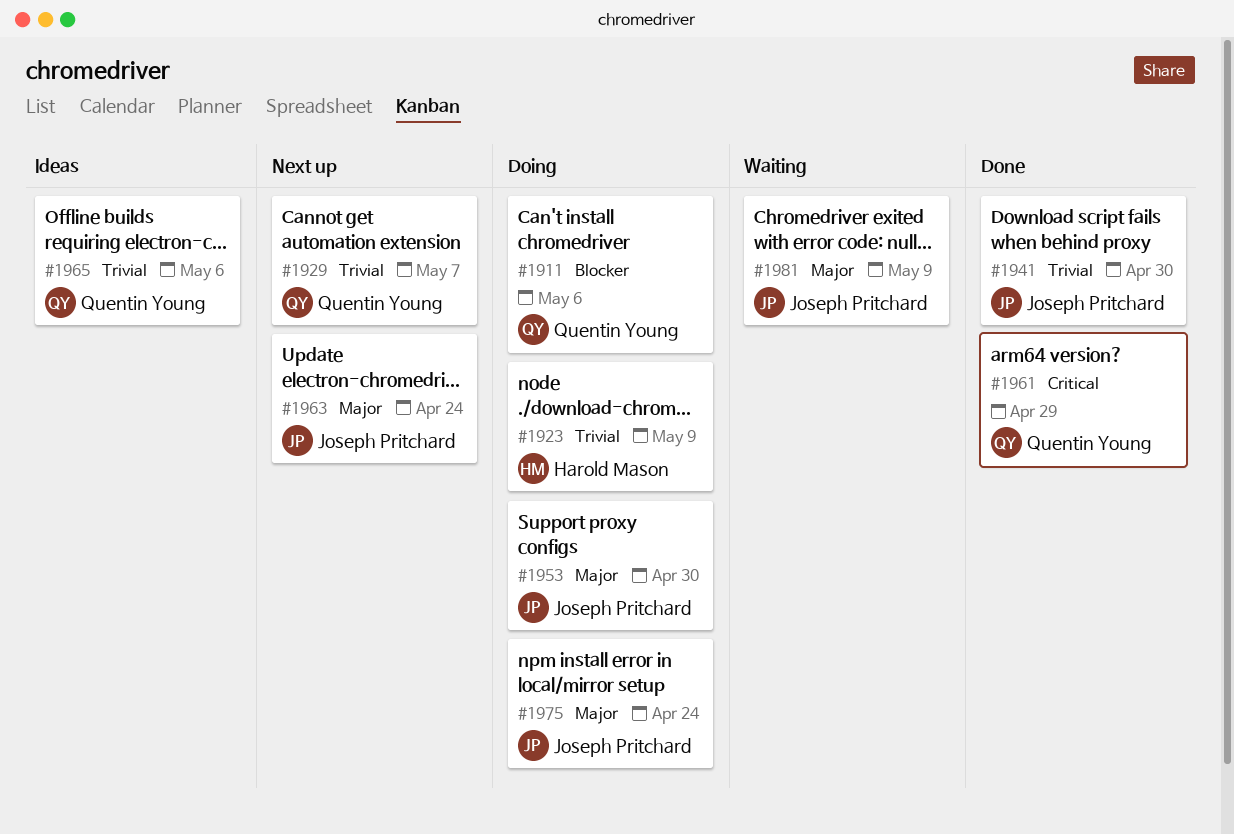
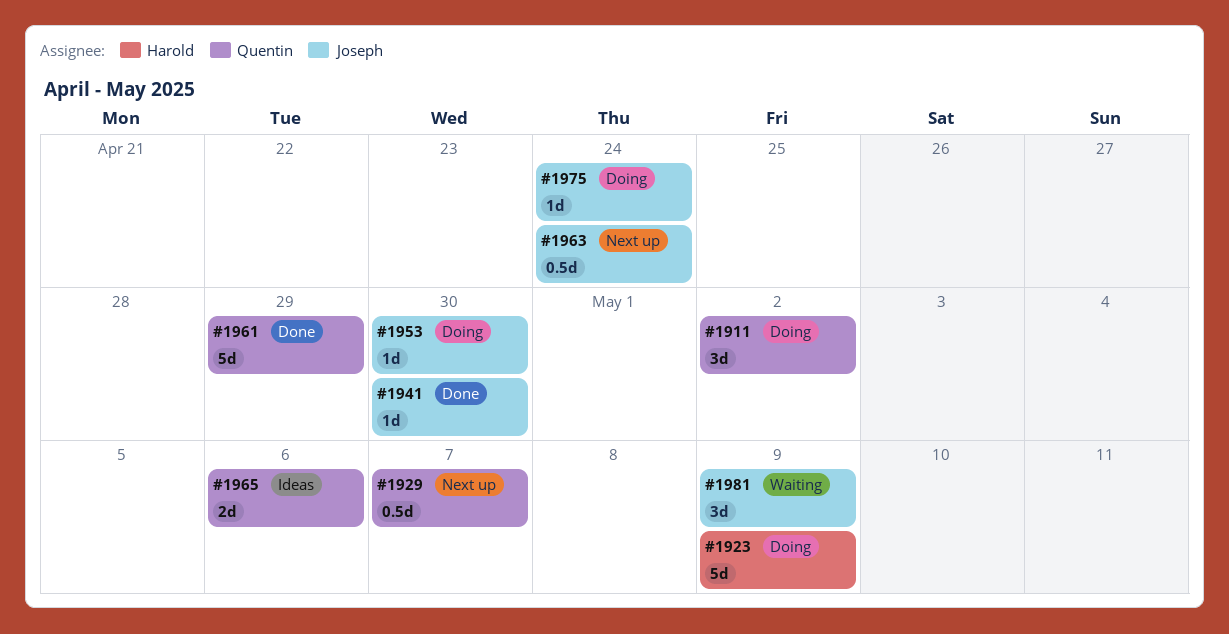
#1911, due: May 6 -> May 2

